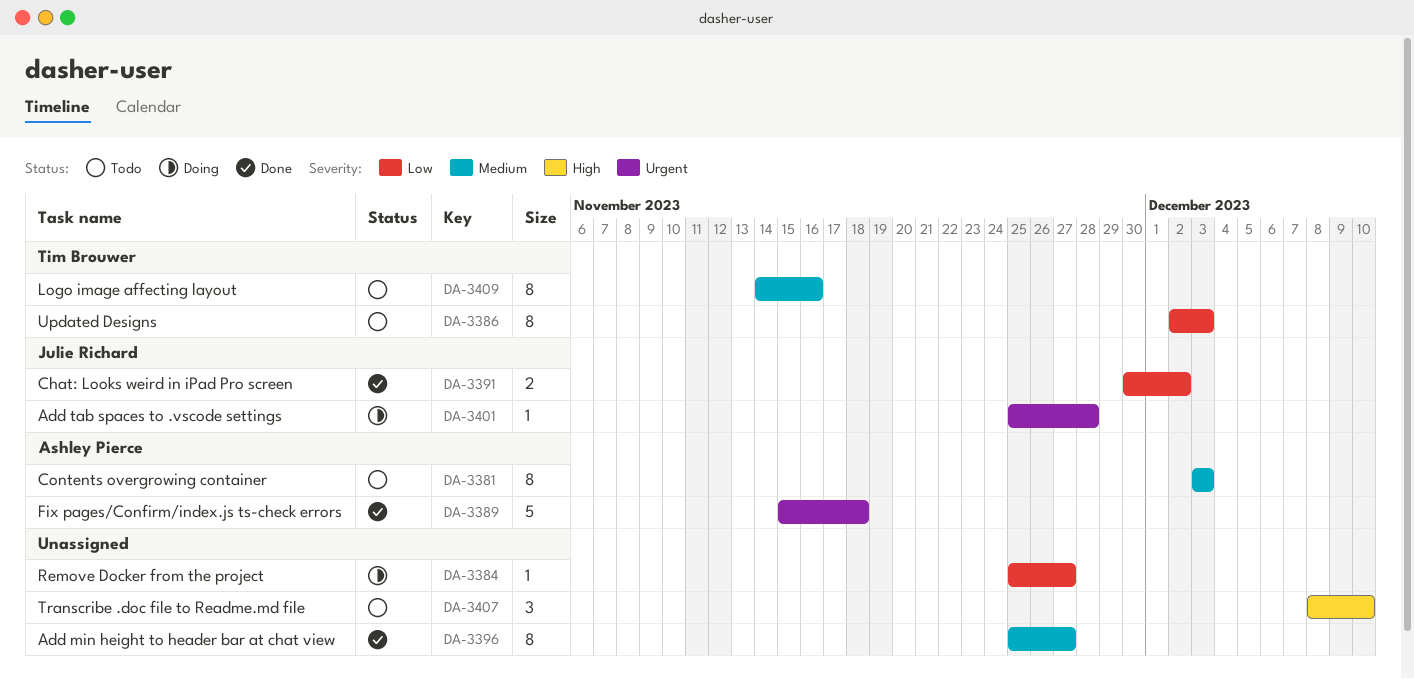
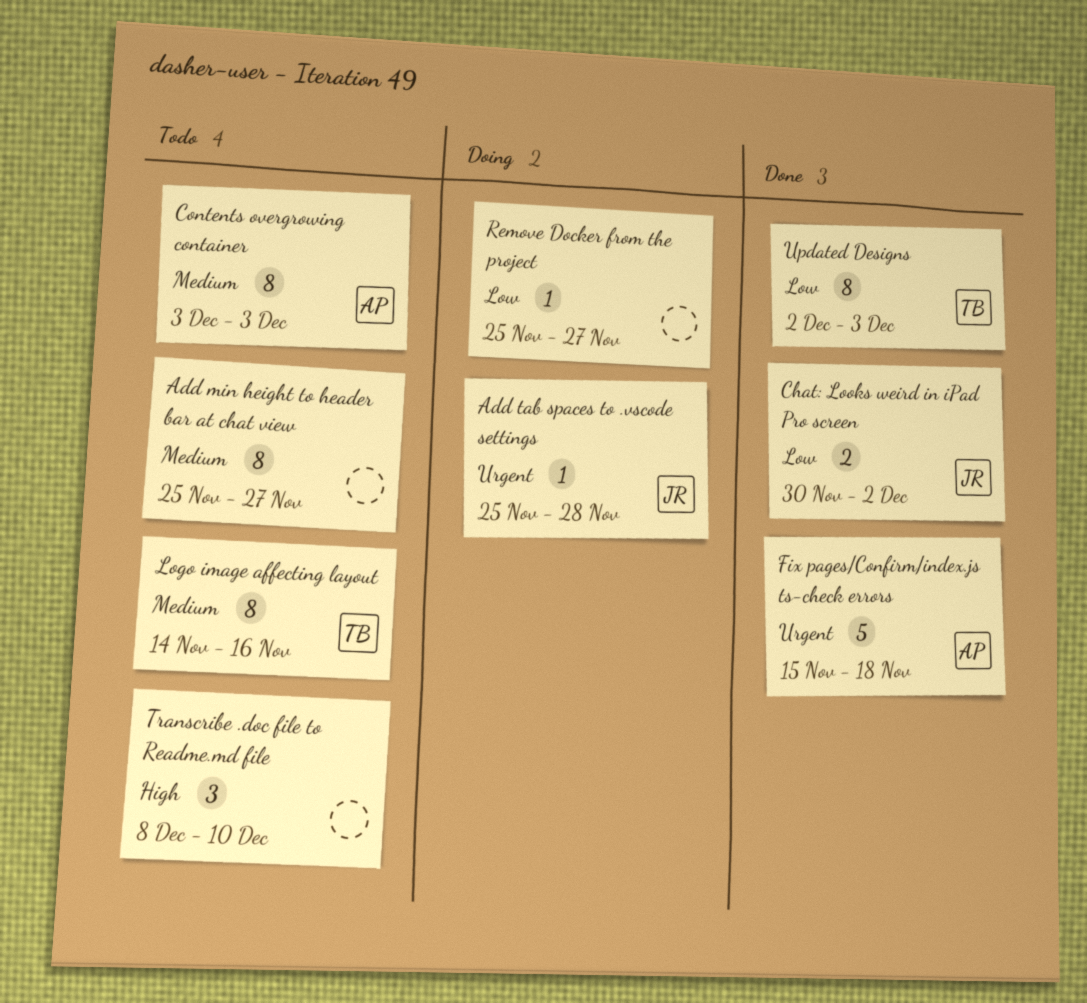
Add min height to header bar at chat view, status: Done -> Todo
Updated Designs, status: Todo -> Done

